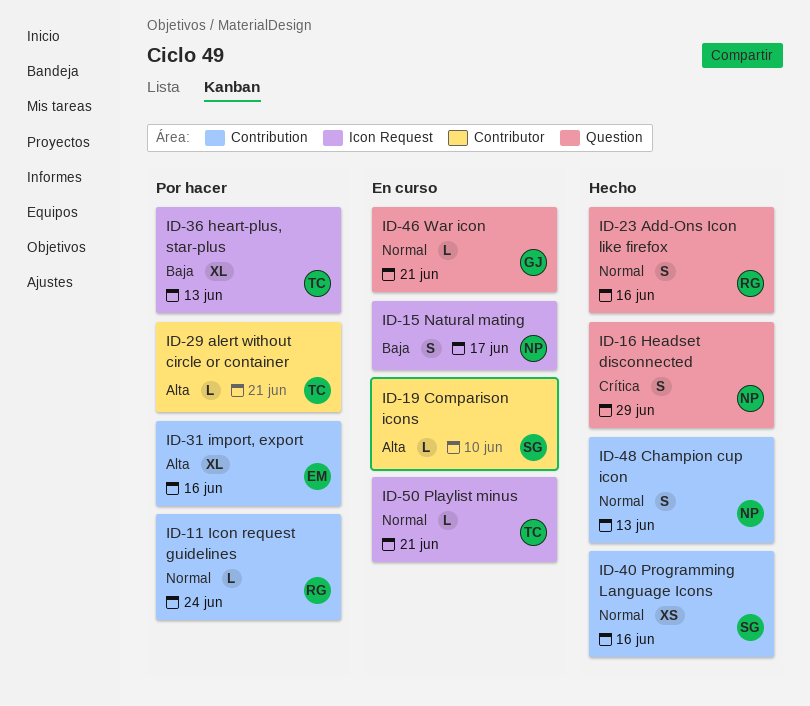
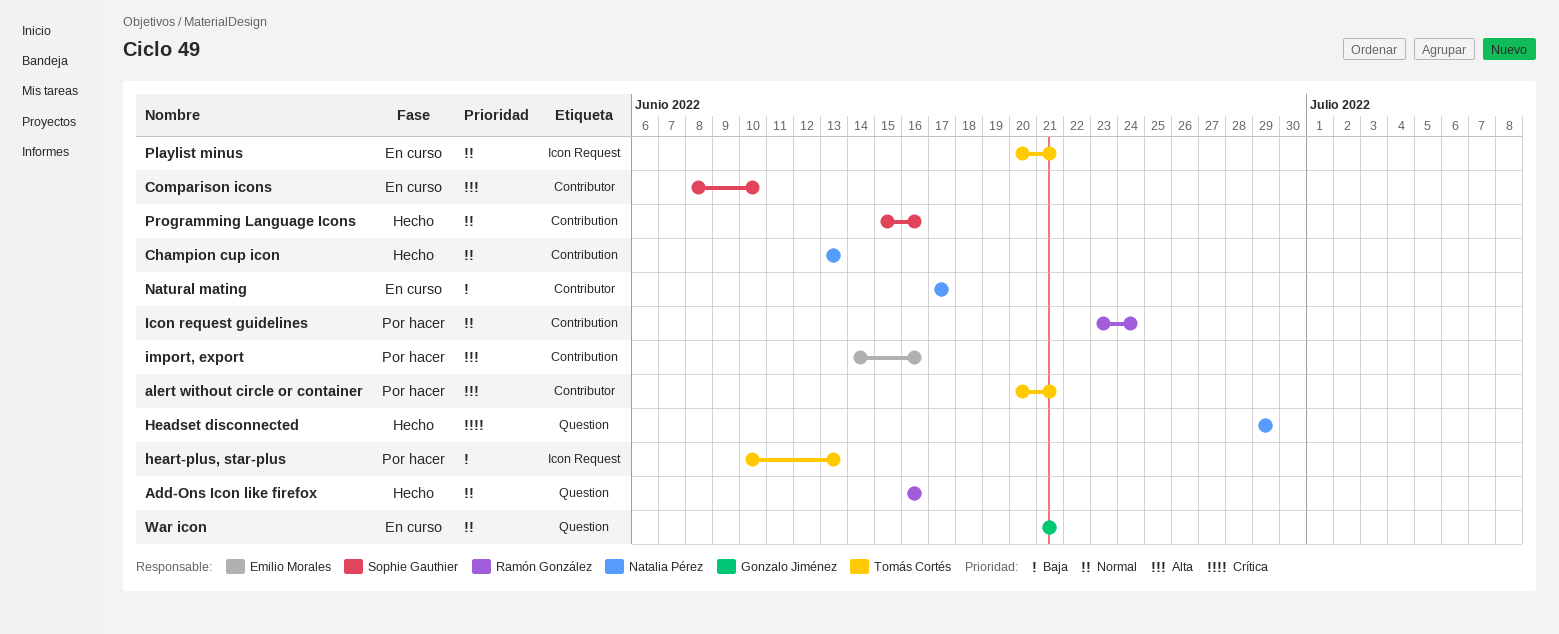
Natural mating, label: Icon Request -> Contributor

